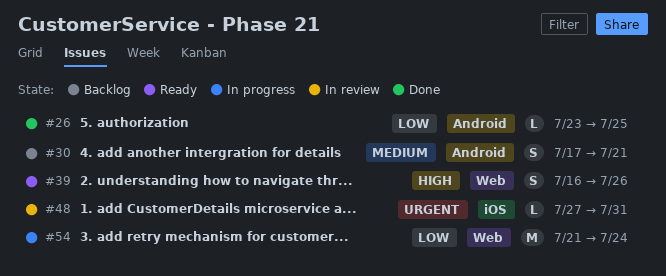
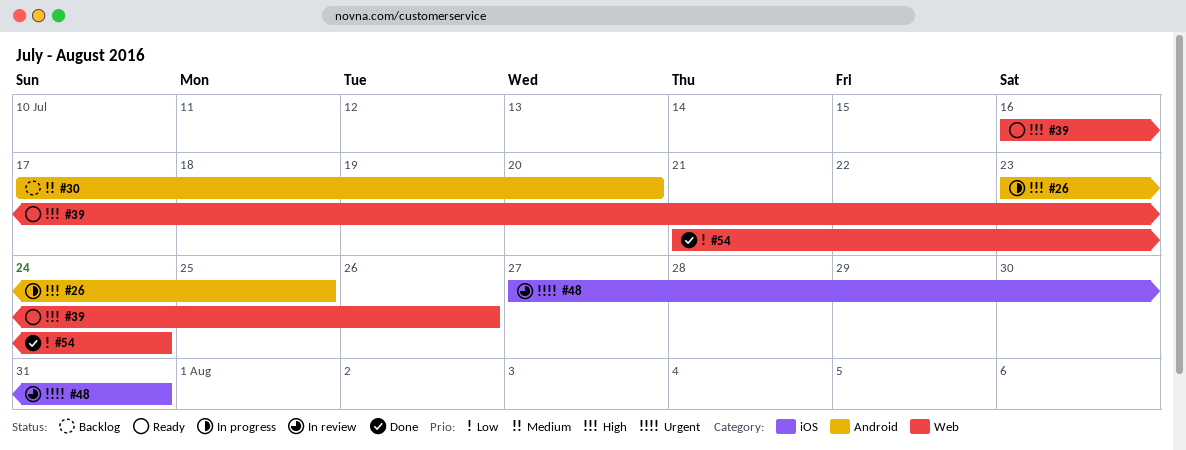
#26, status: Done -> In progress
#26, priority: Low -> High
#30, due: Jul 21 -> Jul 20
#54, status: In progress -> Done

